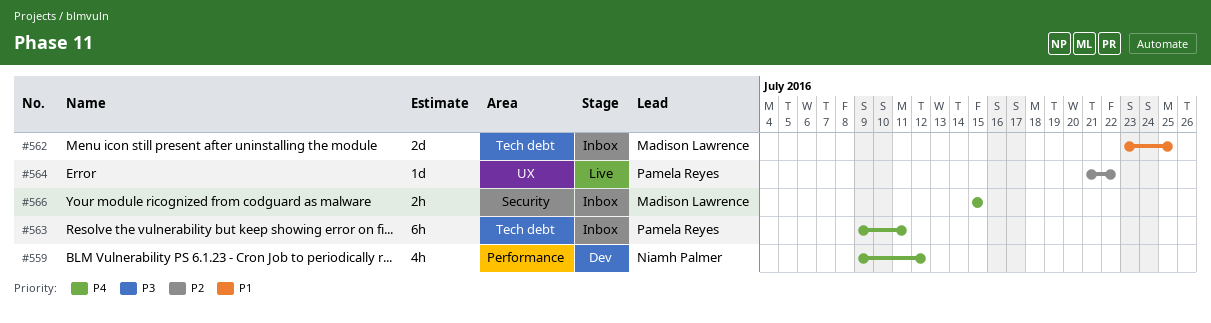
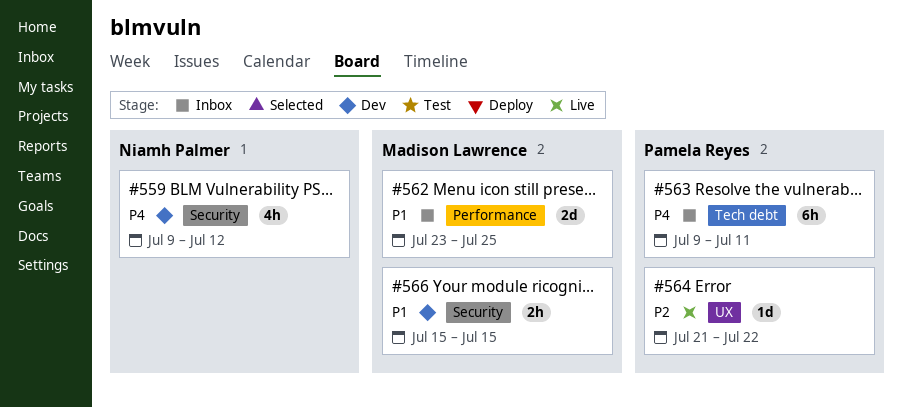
#559, label: Performance -> Security
#562, label: Tech debt -> Performance
#566, status: Inbox -> Dev
#566, priority: P4 -> P1

